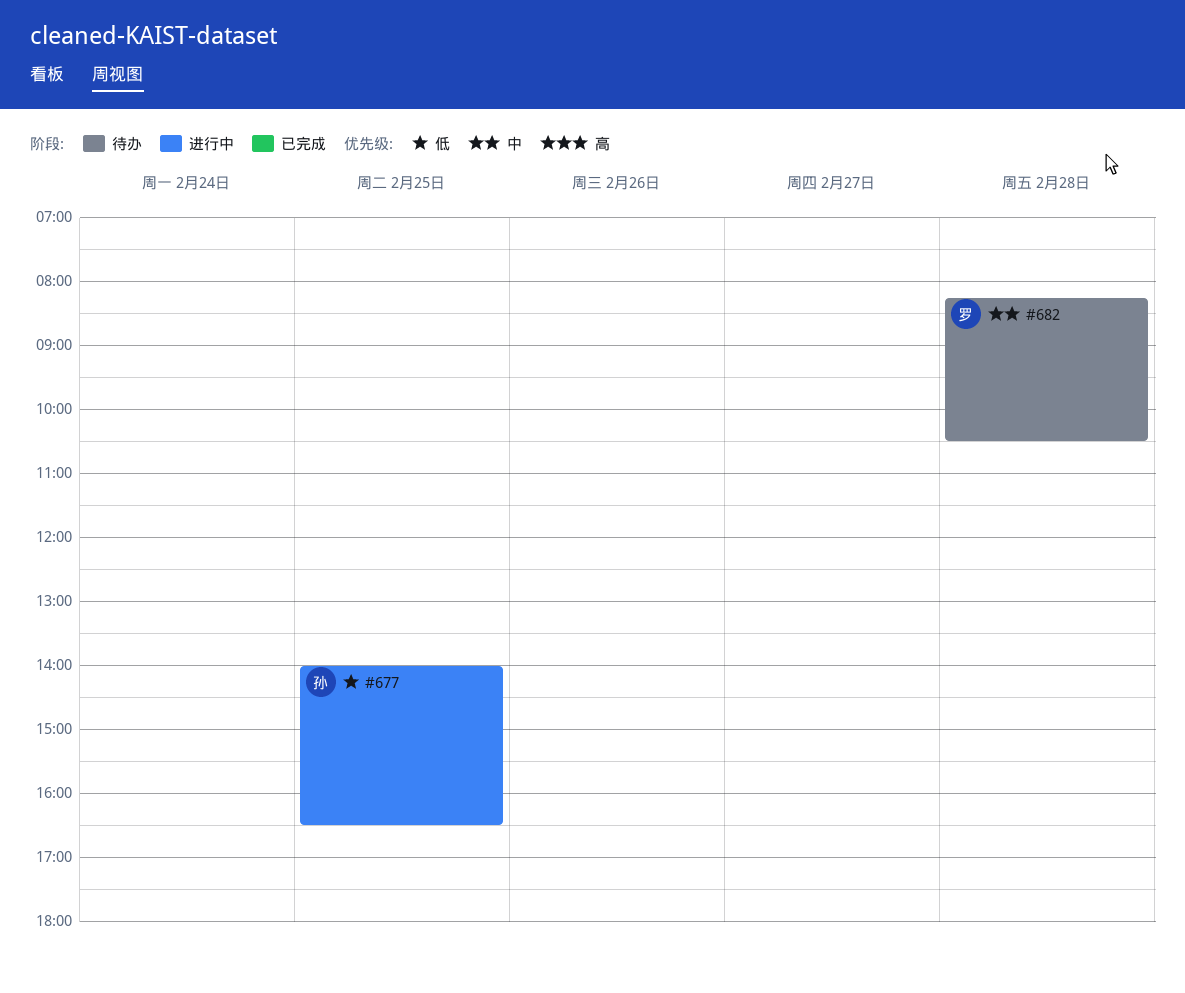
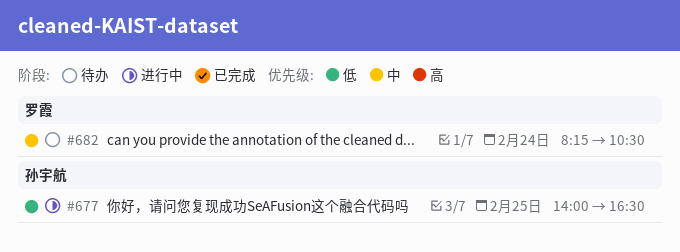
#682, day: Feb 28 -> Feb 24

